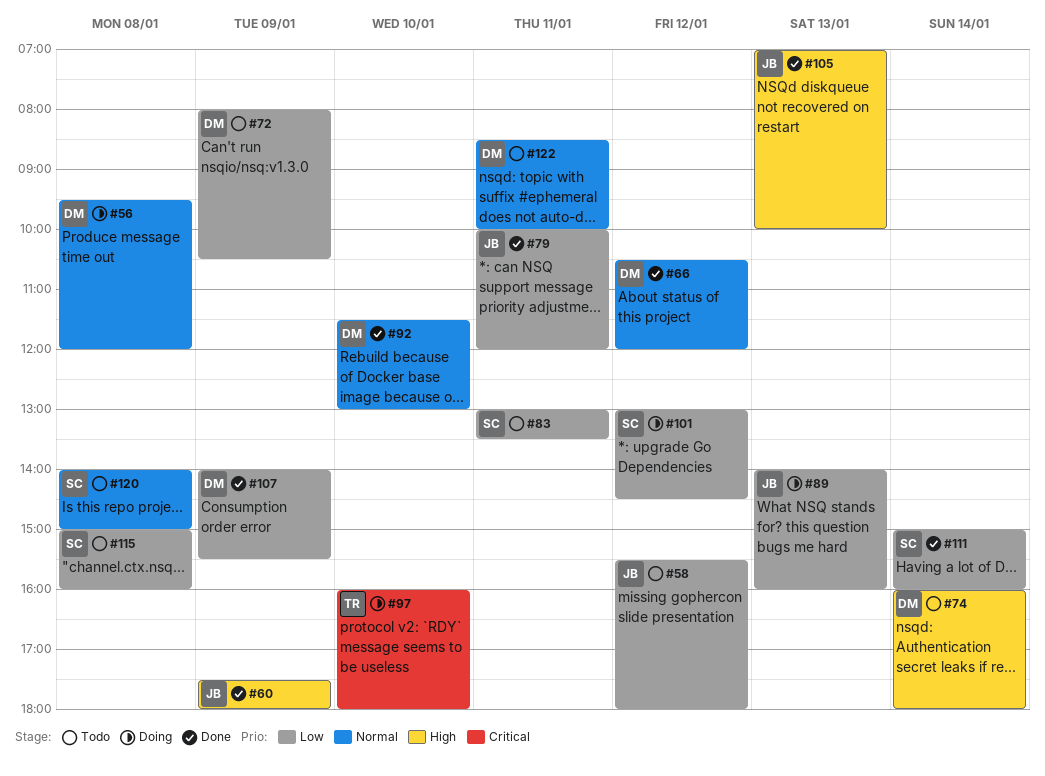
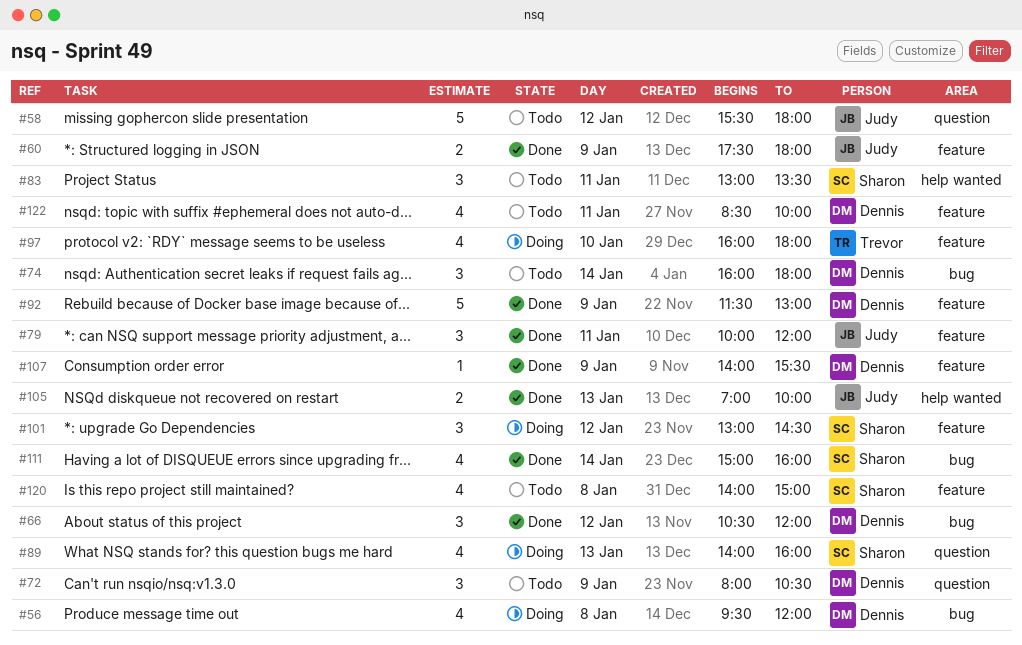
#89, owner: Judy -> Sharon
#92, day: Jan 10 -> Jan 9
#115: present -> none

